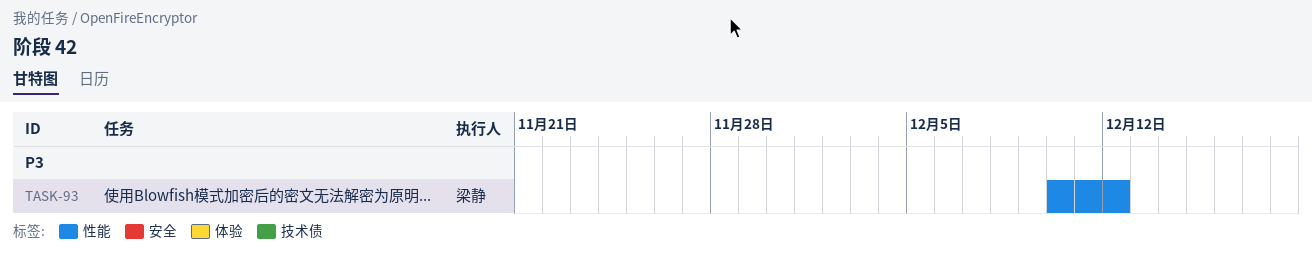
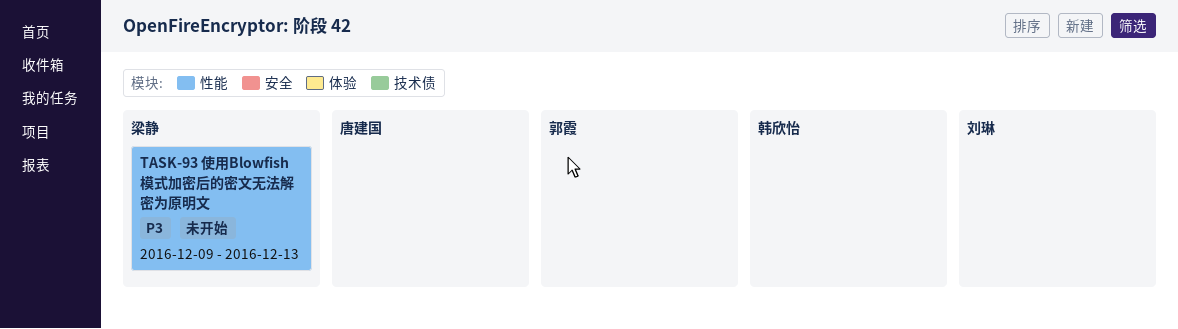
TASK-93, start: Dec 10 -> Dec 9
TASK-93, due: Dec 12 -> Dec 13

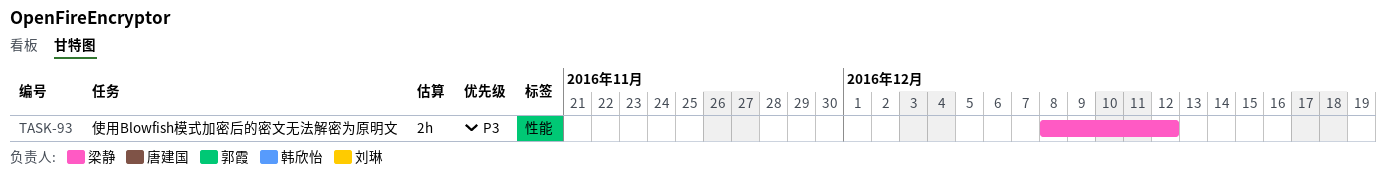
TASK-93, start: Dec 9 -> Dec 8
TASK-93, due: Dec 13 -> Dec 12

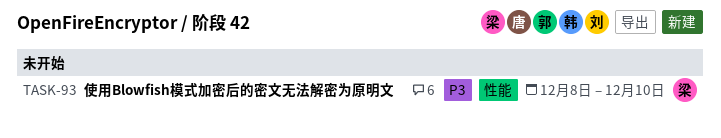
TASK-93, due: Dec 12 -> Dec 10

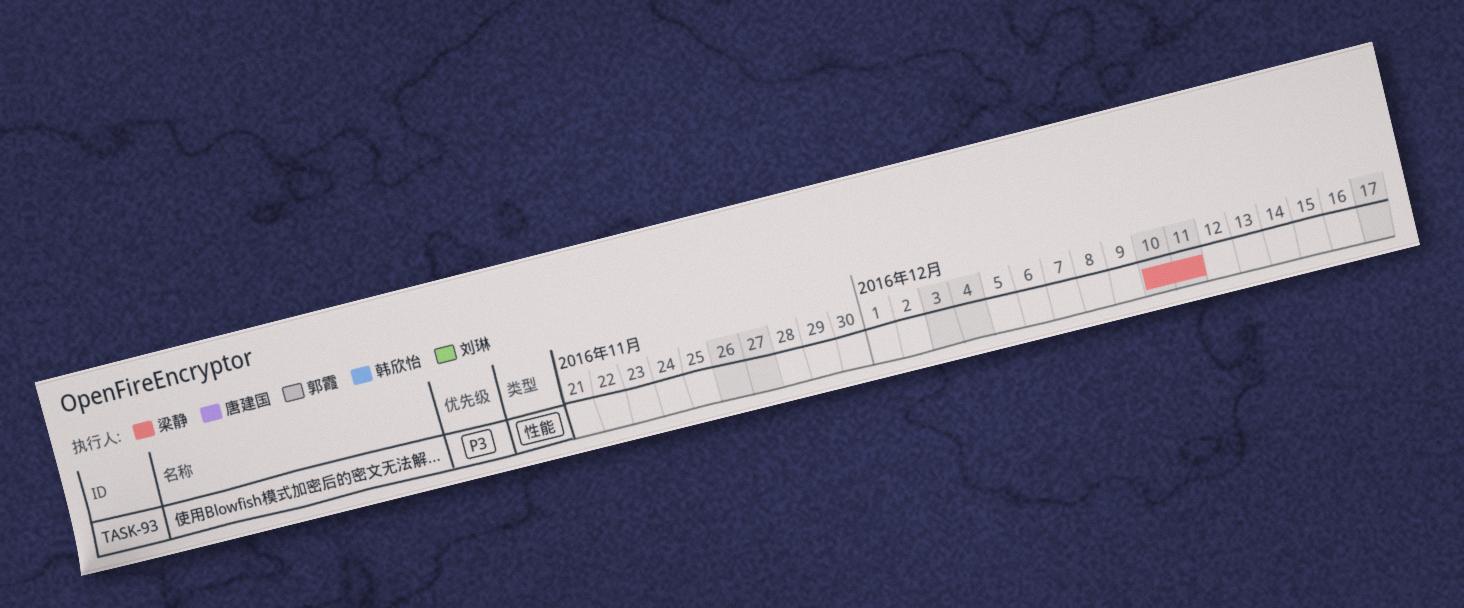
TASK-93, start: Dec 8 -> Dec 10
TASK-93, due: Dec 10 -> Dec 11

